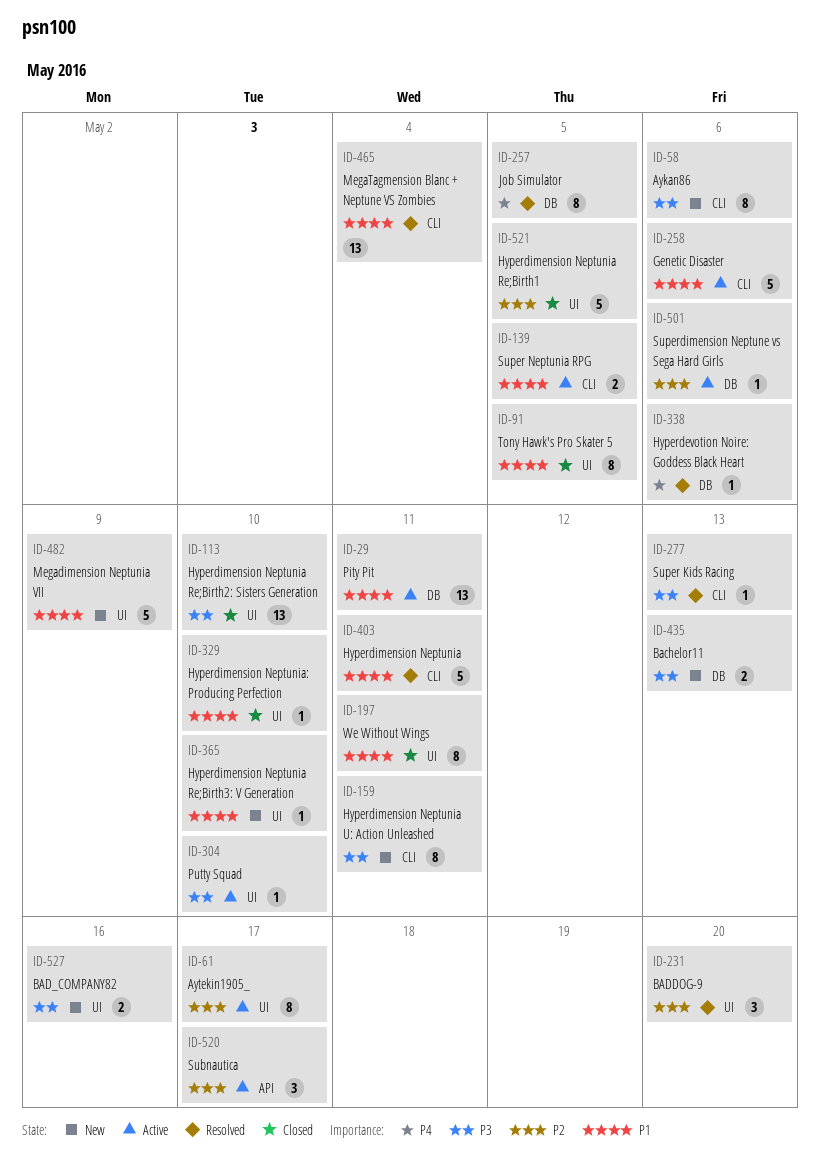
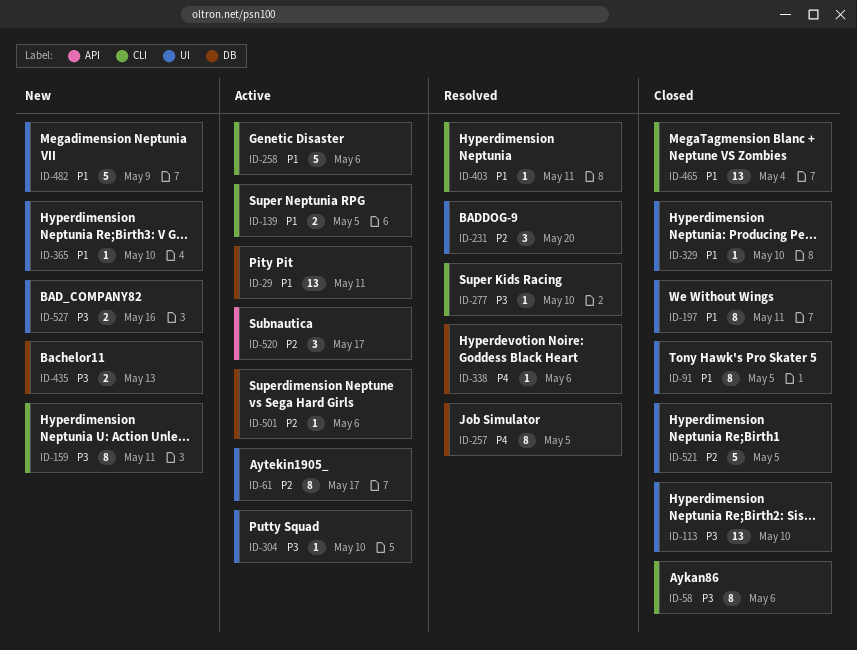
ID-58, status: New -> Closed
ID-277, due: May 13 -> May 10
ID-403, estimate: 5 -> 1
ID-465, status: Resolved -> Closed

